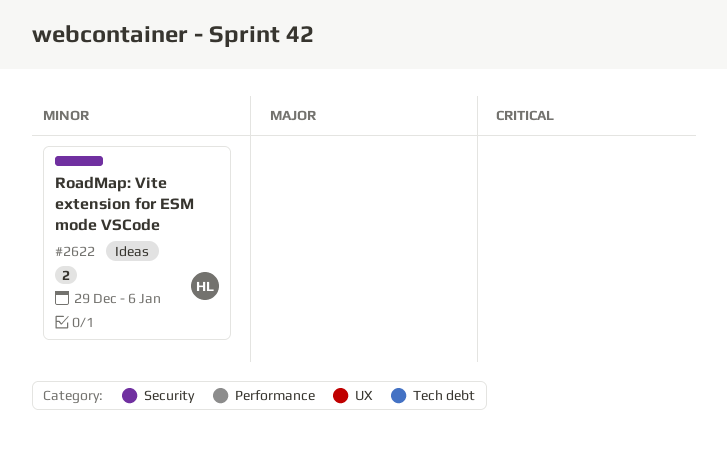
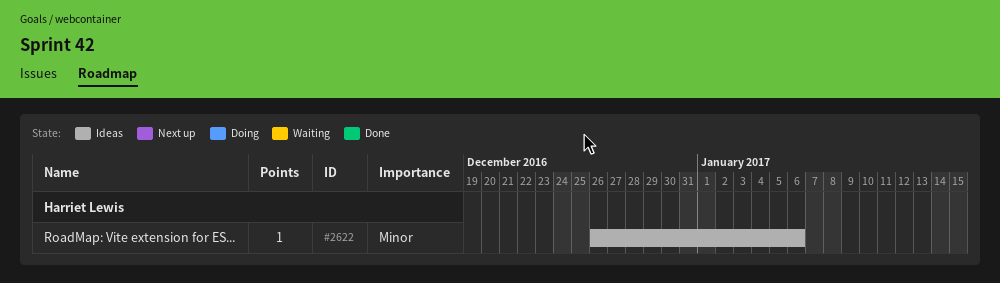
#2622, estimate: 2 -> 1
#2622, start: Dec 29 -> Dec 26

